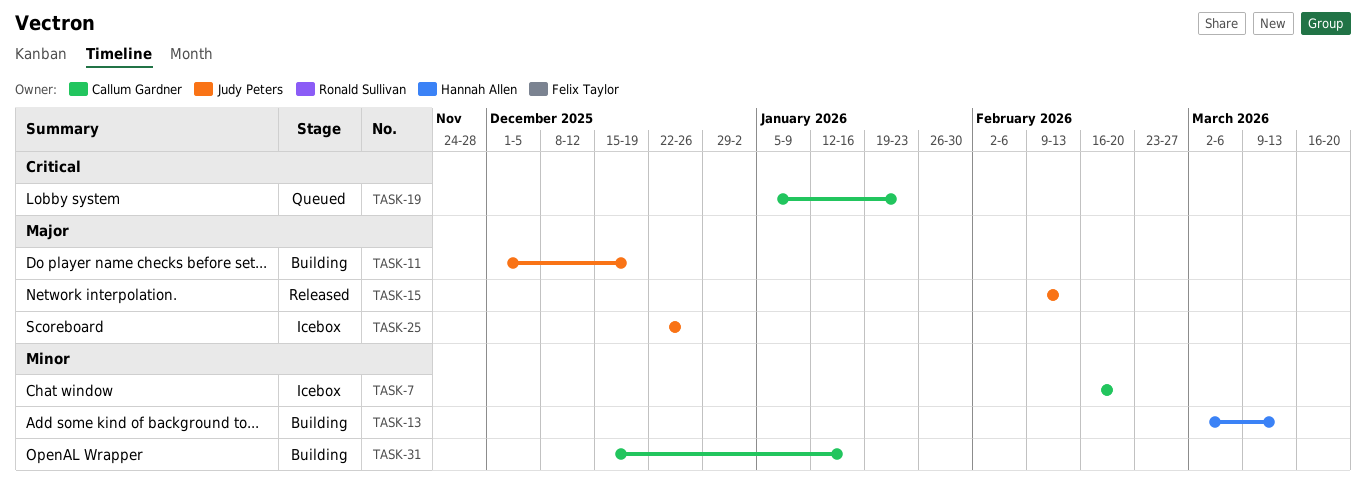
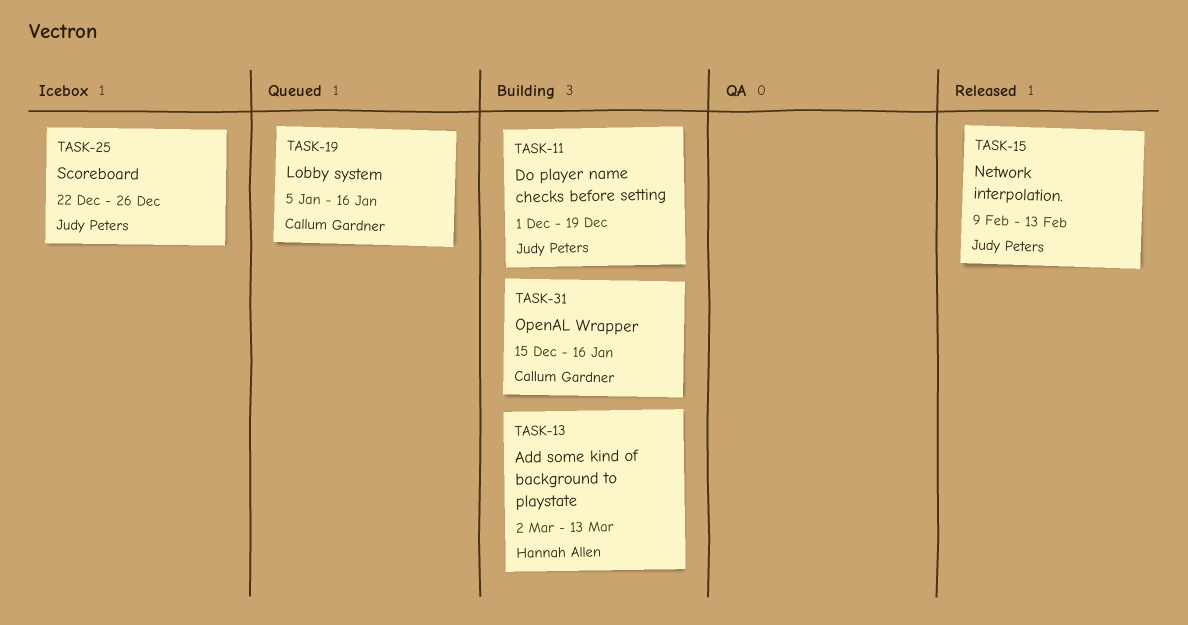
TASK-7: present -> none
TASK-19, due: Jan 23 -> Jan 16

